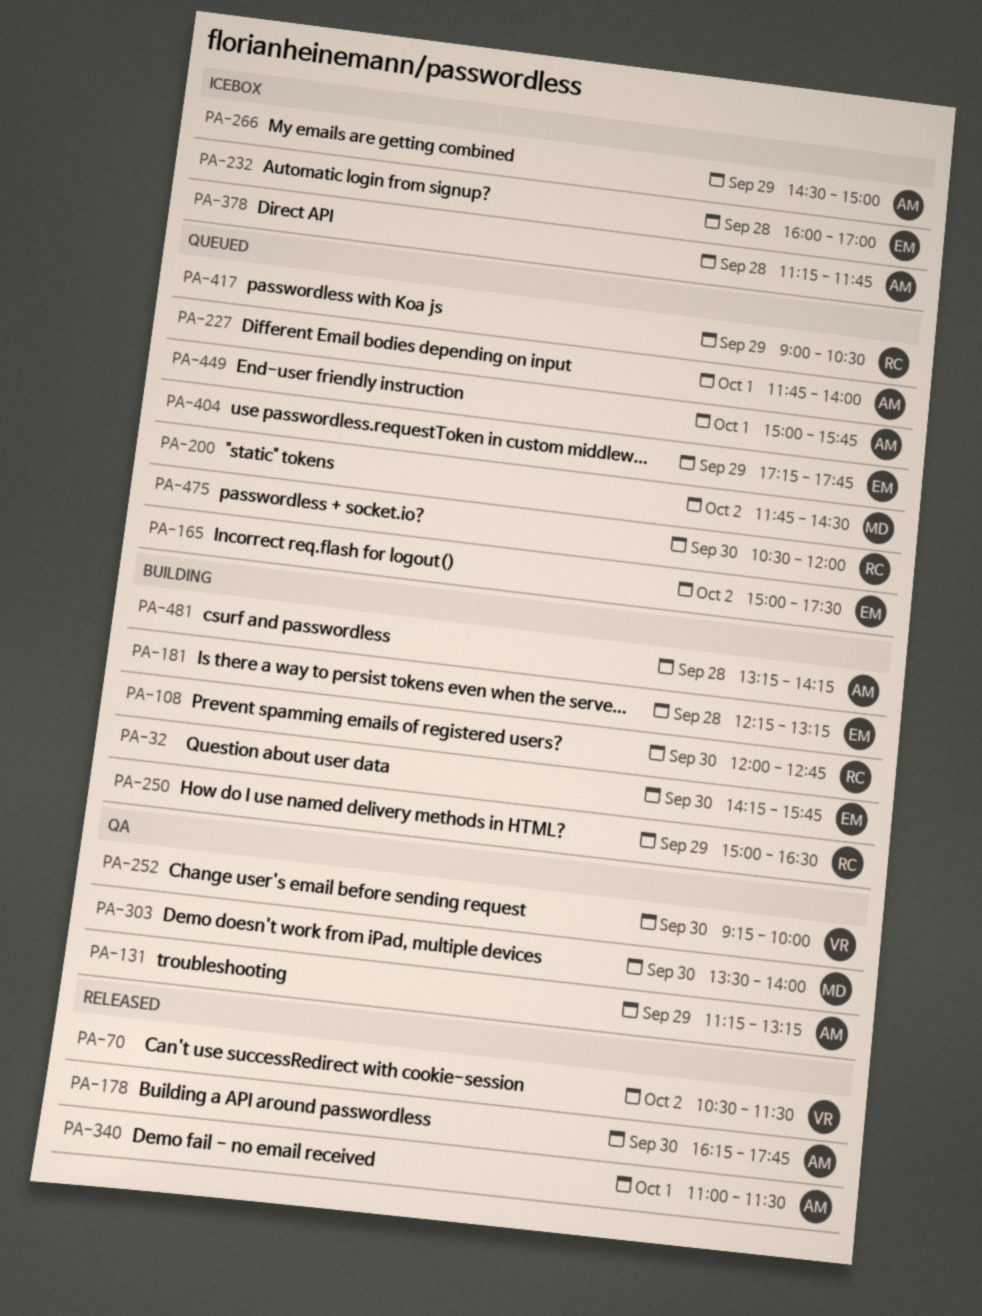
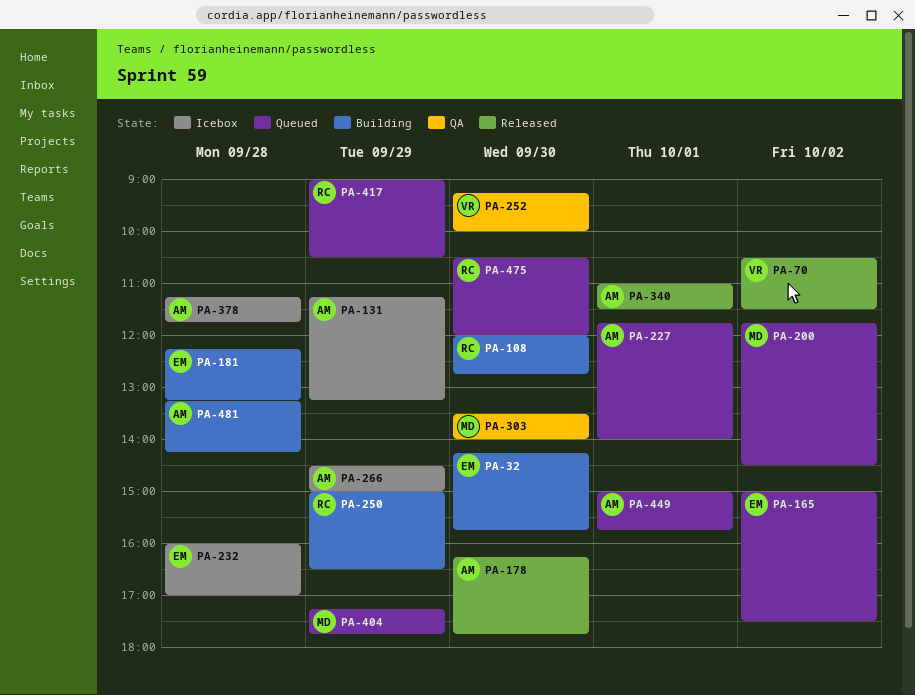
PA-131, status: QA -> Icebox
PA-404, owner: EM -> MD

